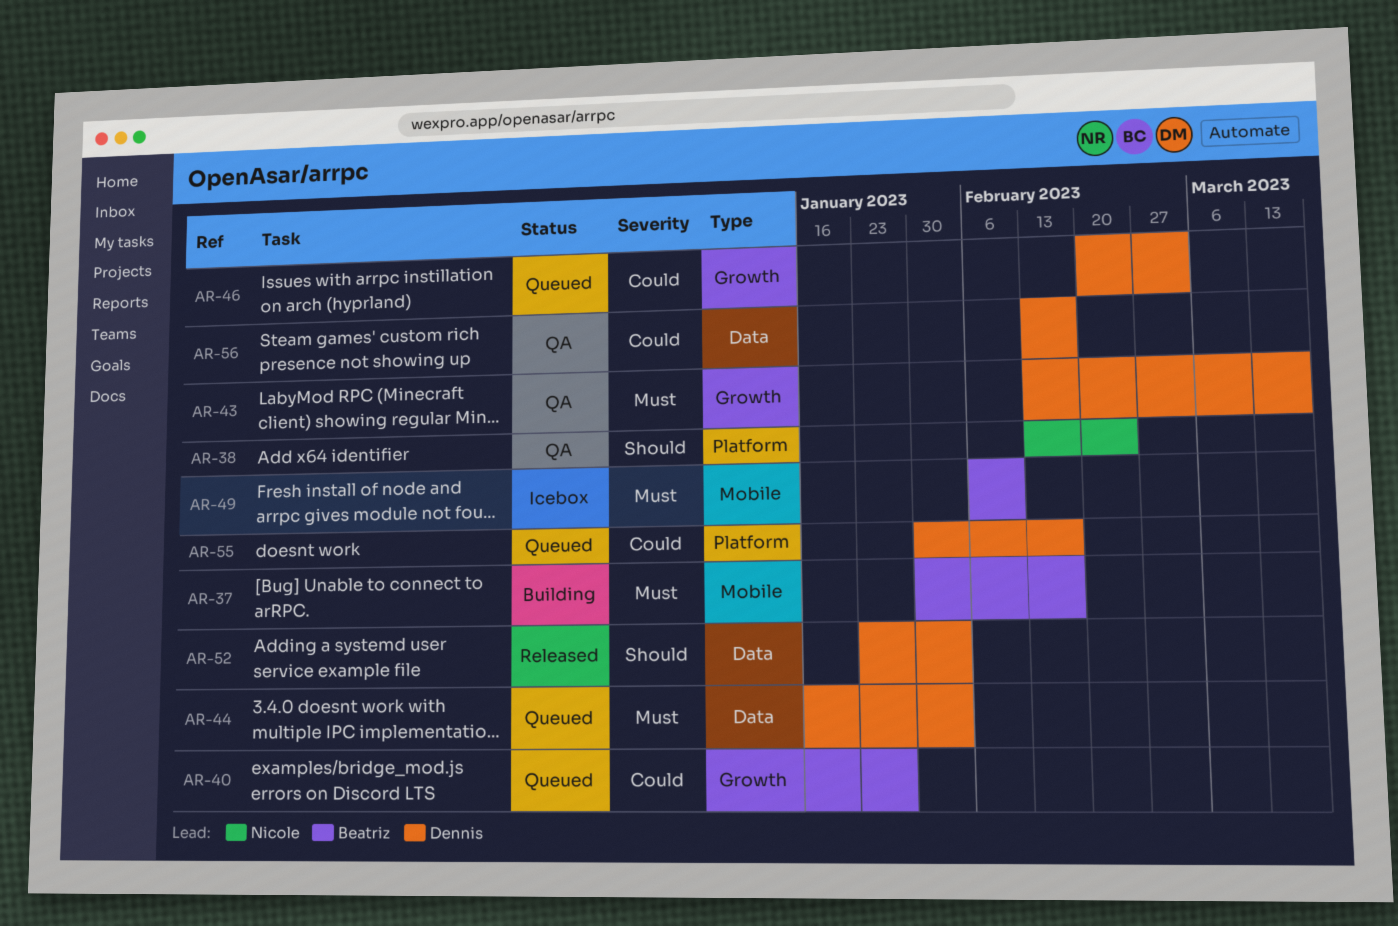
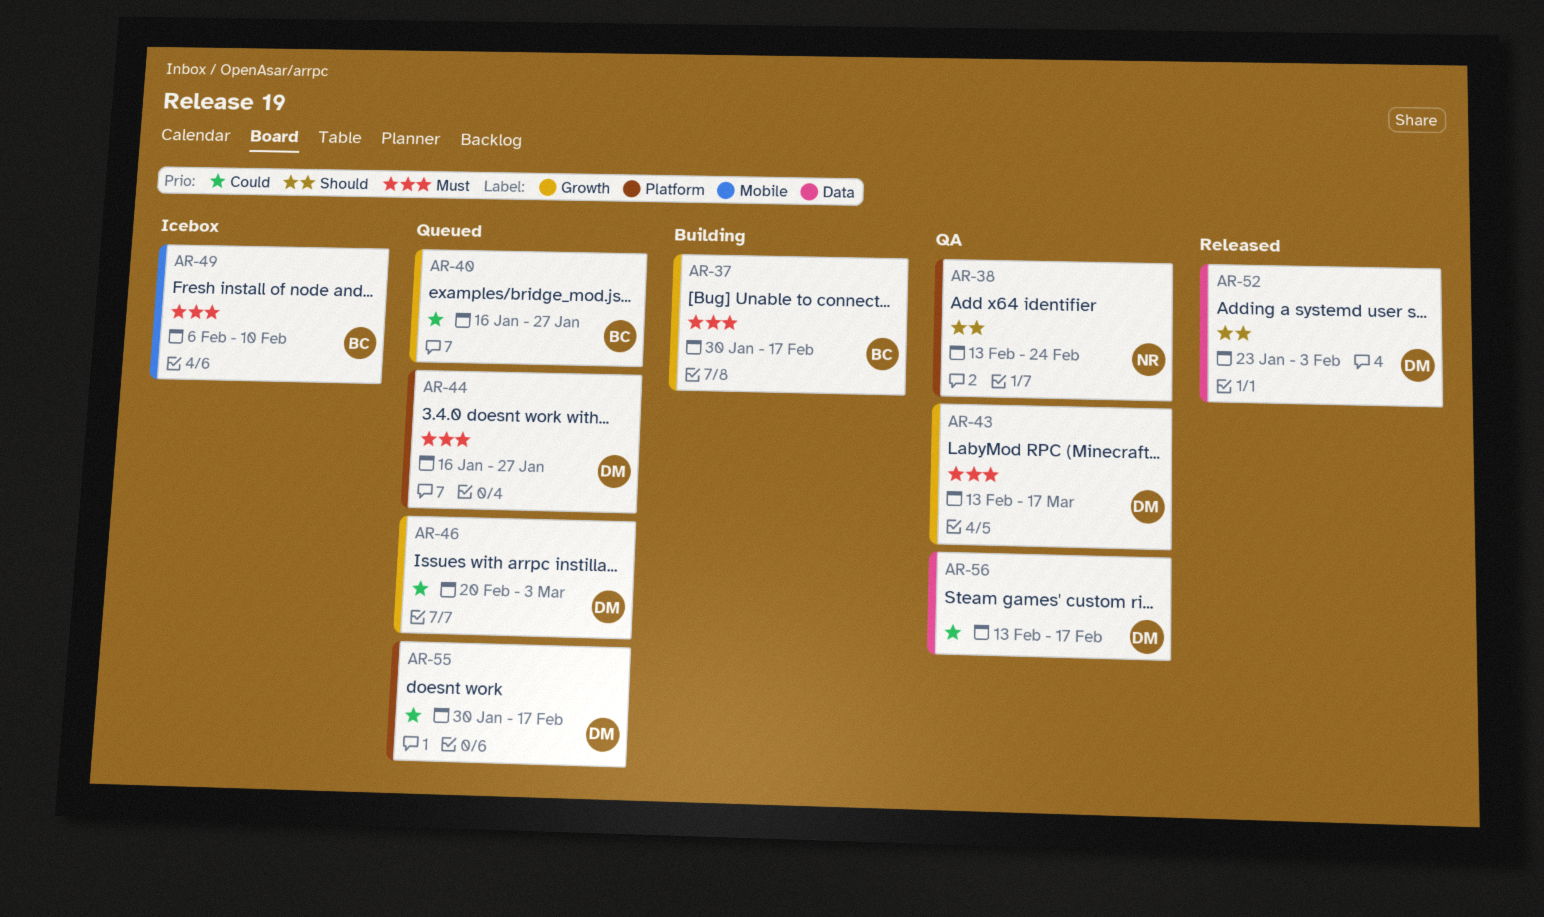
AR-37, label: Mobile -> Growth
AR-44, label: Data -> Platform
AR-44, due: Feb 3 -> Jan 27

